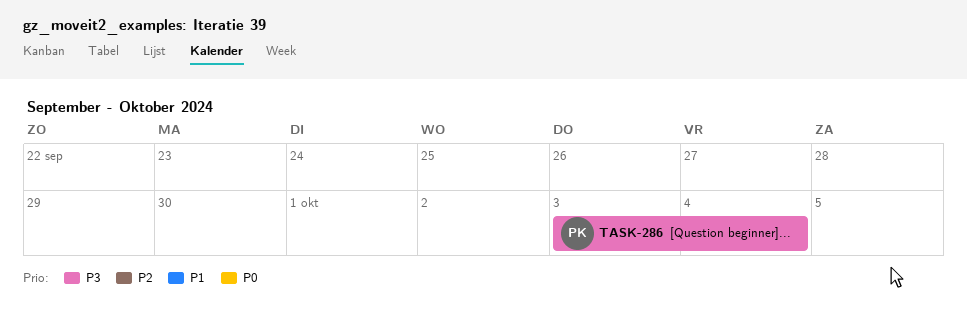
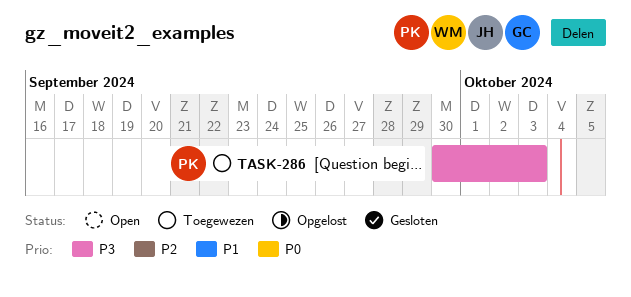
TASK-286, start: Oct 3 -> Sep 30
TASK-286, due: Oct 4 -> Oct 3

